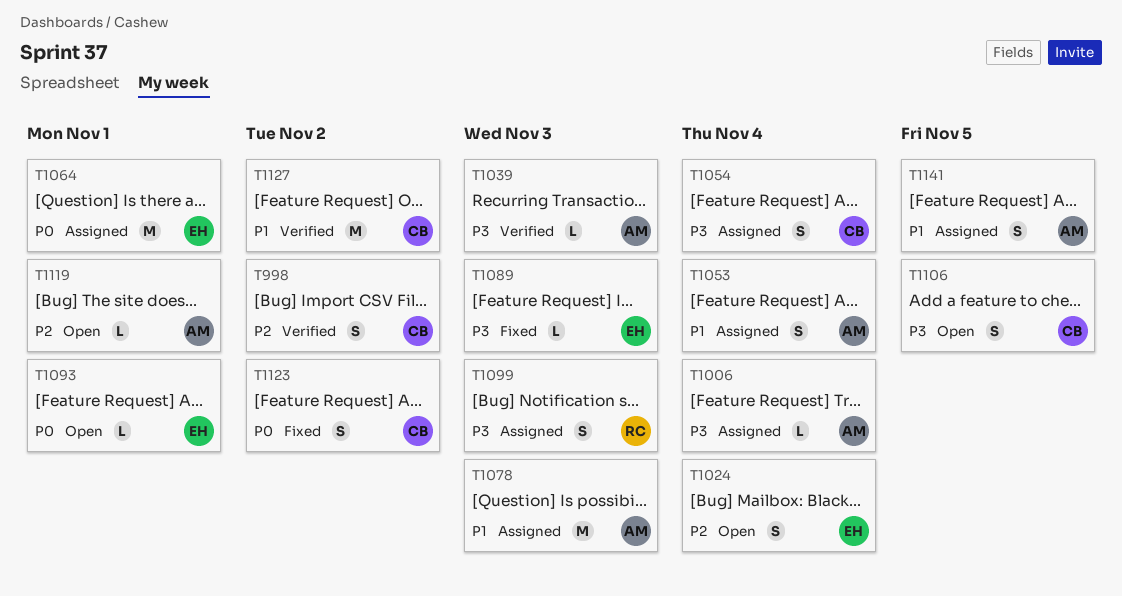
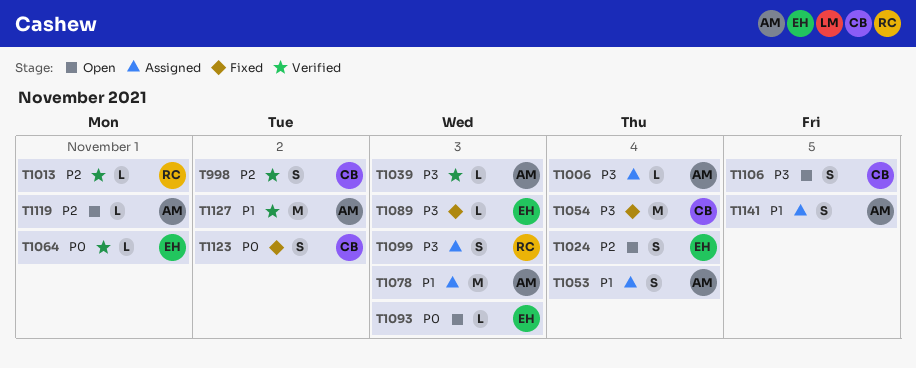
T1013: none -> present
T1054, status: Assigned -> Fixed
T1054, estimate: S -> M
T1064, status: Assigned -> Verified
T1064, estimate: M -> L
T1093, due: Nov 1 -> Nov 3
T1127, owner: CB -> AM

